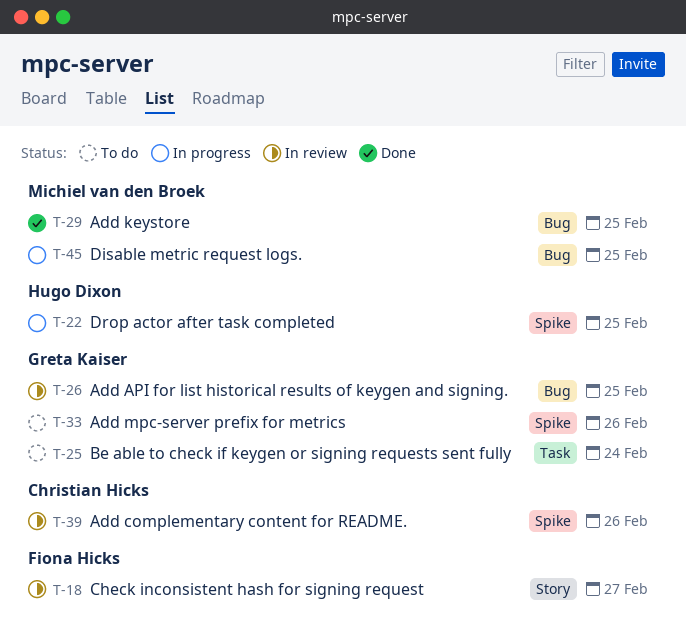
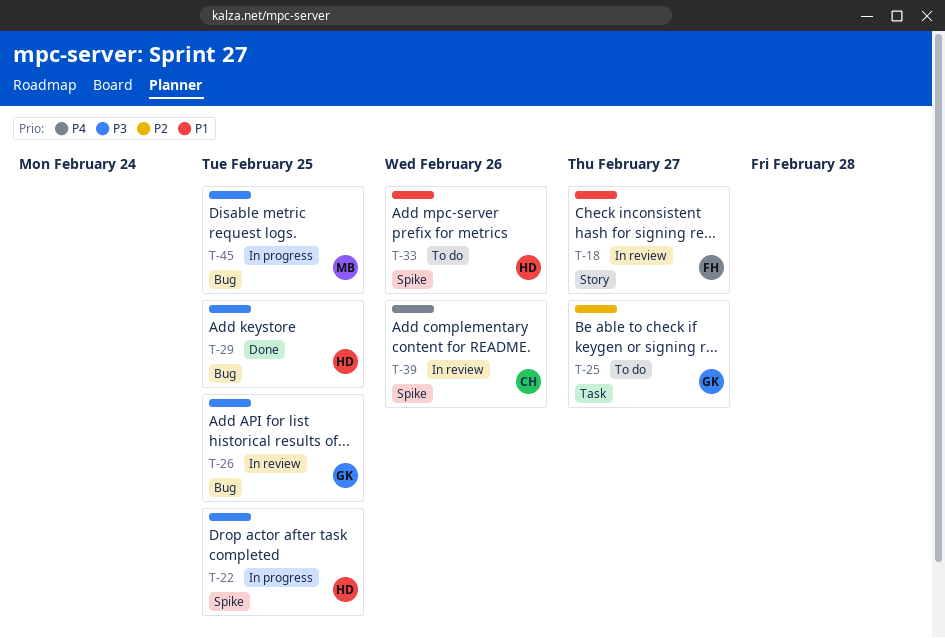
T-25, due: Feb 24 -> Feb 27
T-29, owner: Michiel van den Broek -> Hugo Dixon
T-33, owner: Greta Kaiser -> Hugo Dixon

